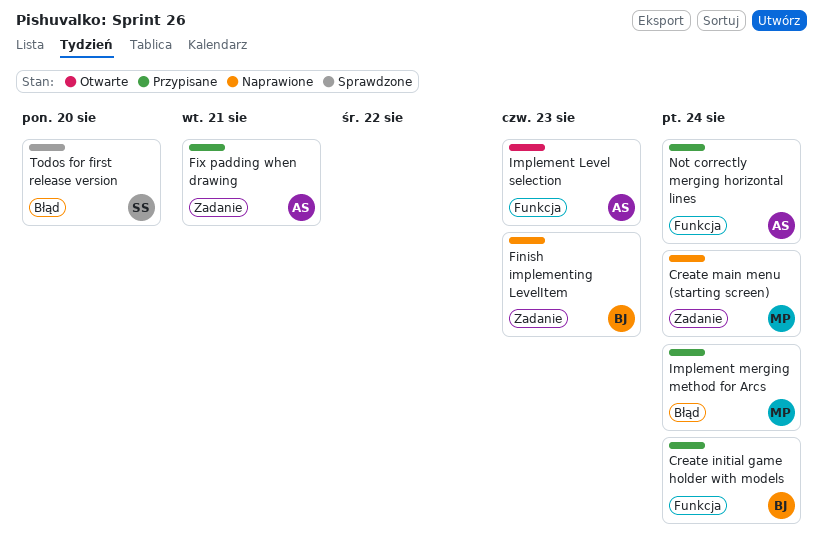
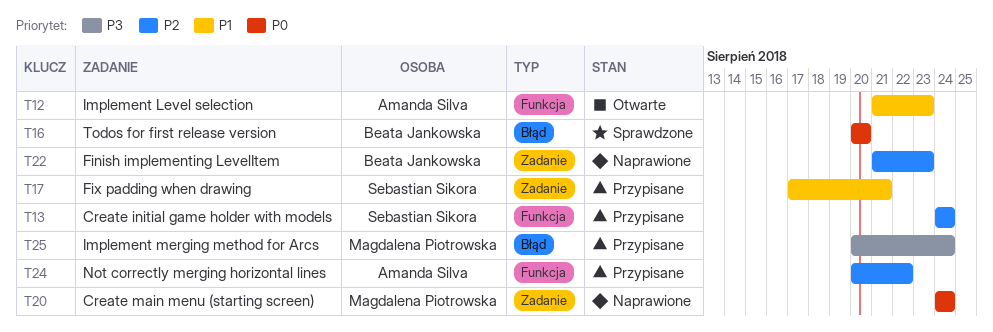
Create initial game holder with models, owner: Beata Jankowska -> Sebastian Sikora
Fix padding when drawing, owner: Amanda Silva -> Sebastian Sikora
Not correctly merging horizontal lines, due: Aug 24 -> Aug 22
Todos for first release version, owner: Sebastian Sikora -> Beata Jankowska

